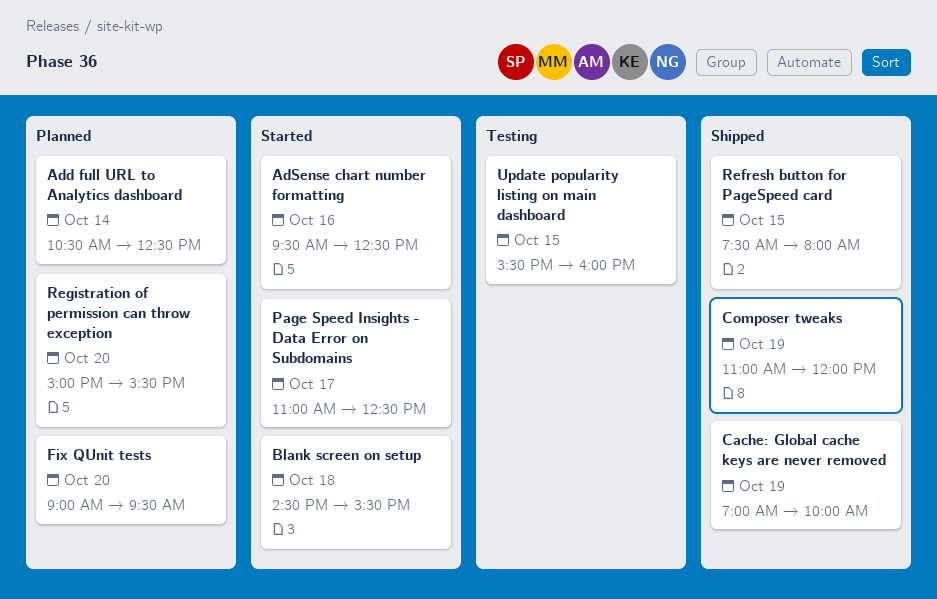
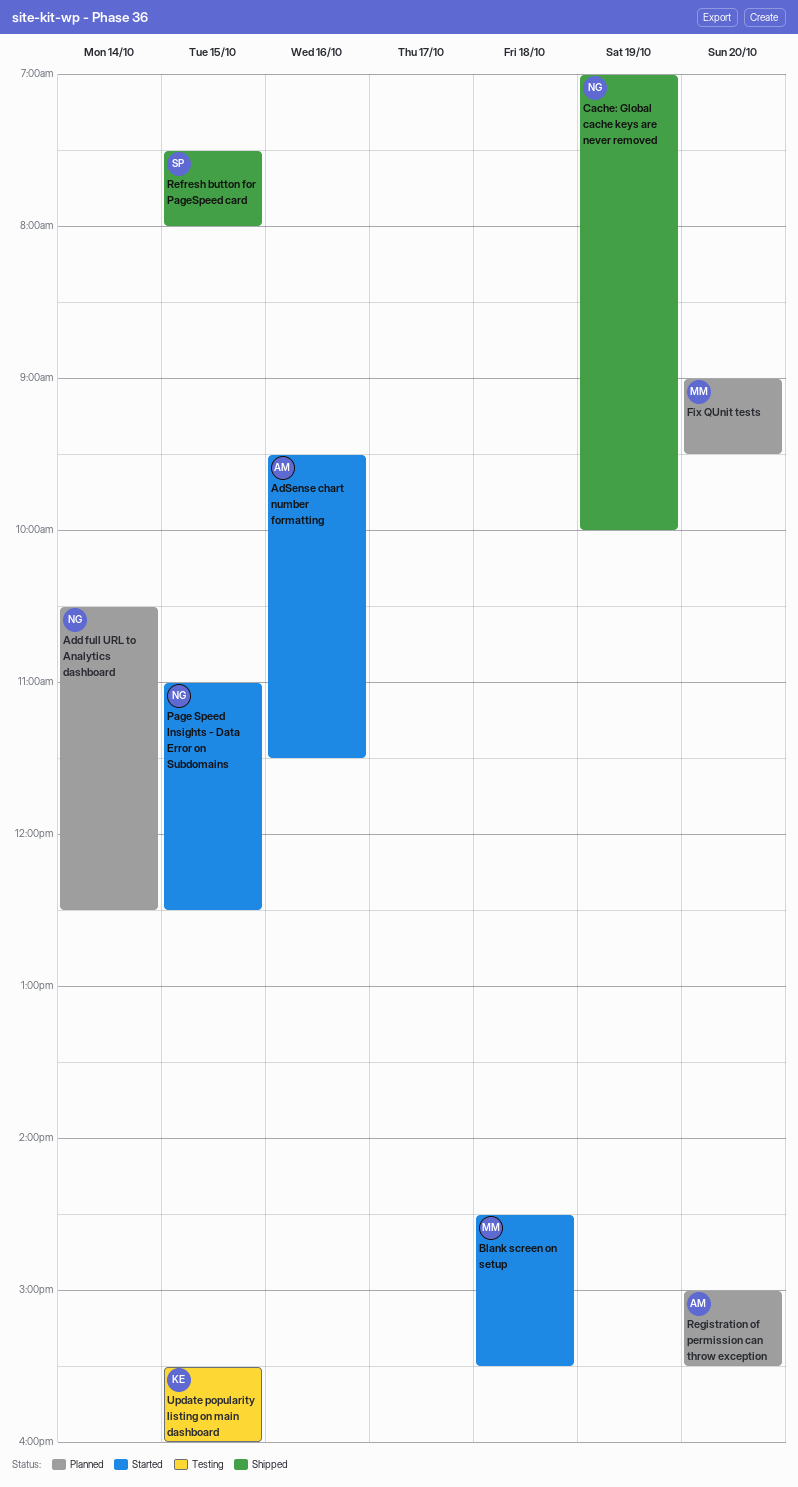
AdSense chart number formatting, ends: 12:30 -> 11:30
Composer tweaks: present -> none
Page Speed Insights - Data Error on Subdomains, day: Oct 17 -> Oct 15

